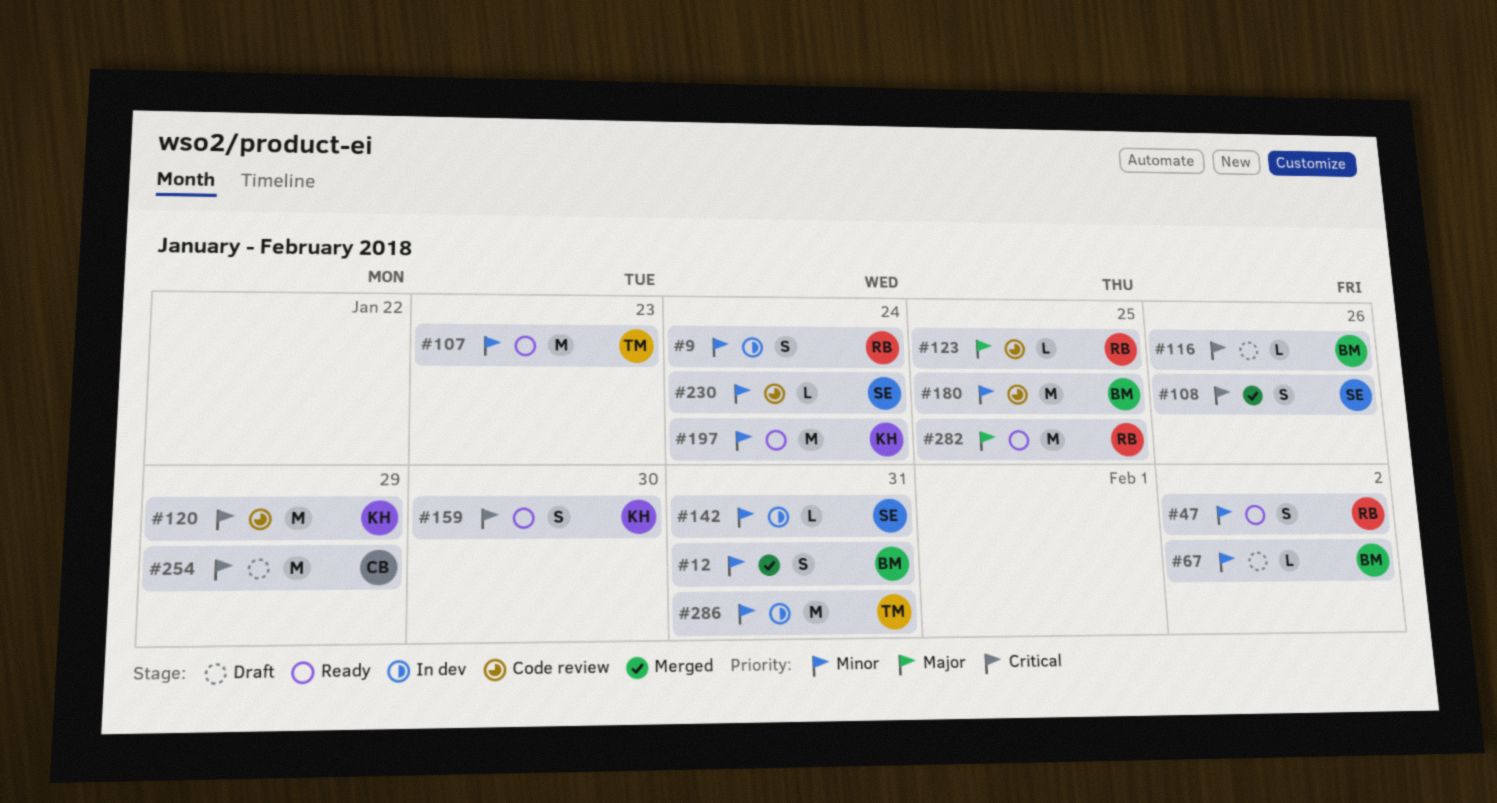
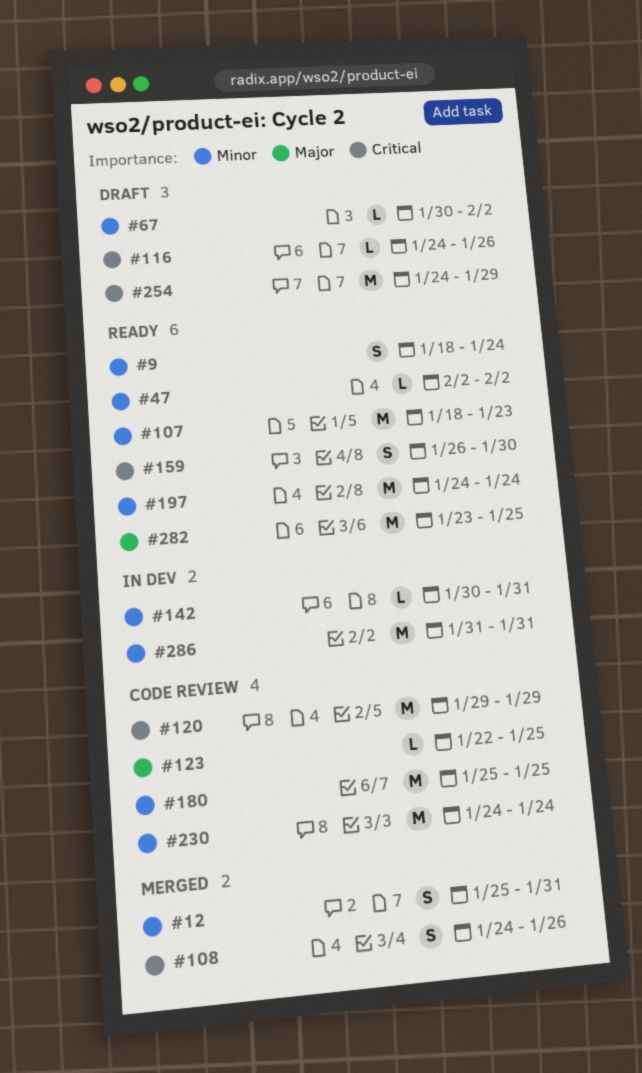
#9, status: In dev -> Ready
#47, estimate: S -> L
#230, estimate: L -> M

